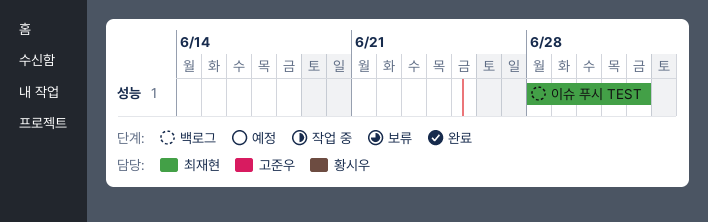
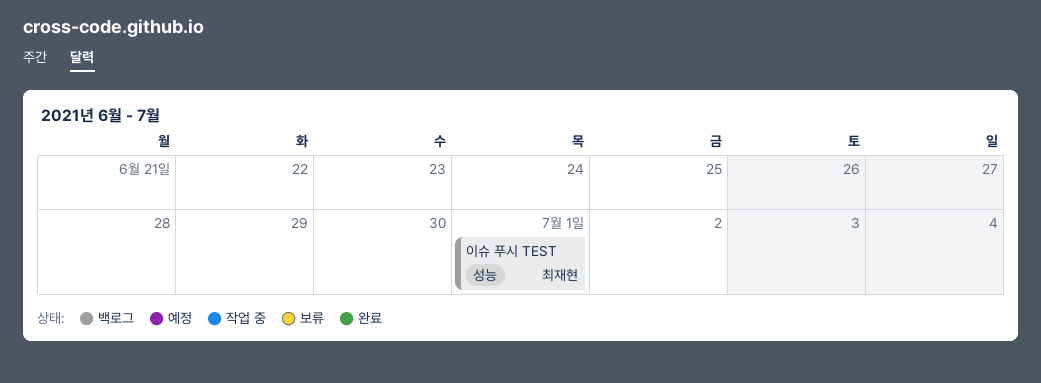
이슈 푸시 TEST, due: Jul 2 -> Jul 1

